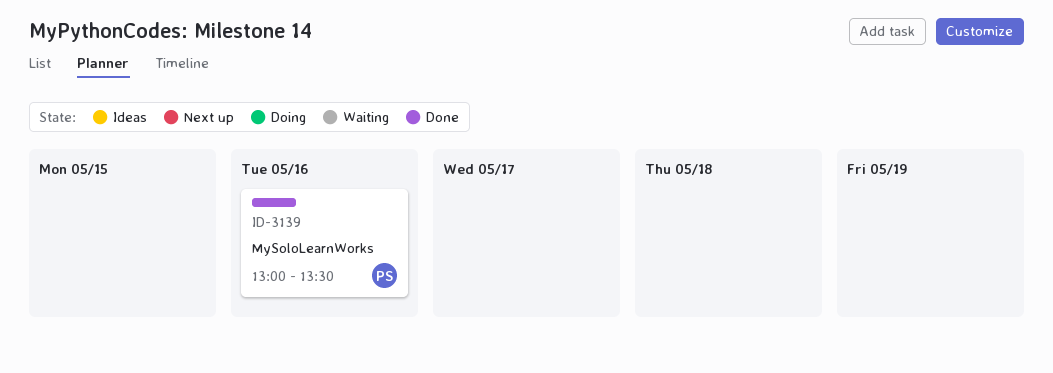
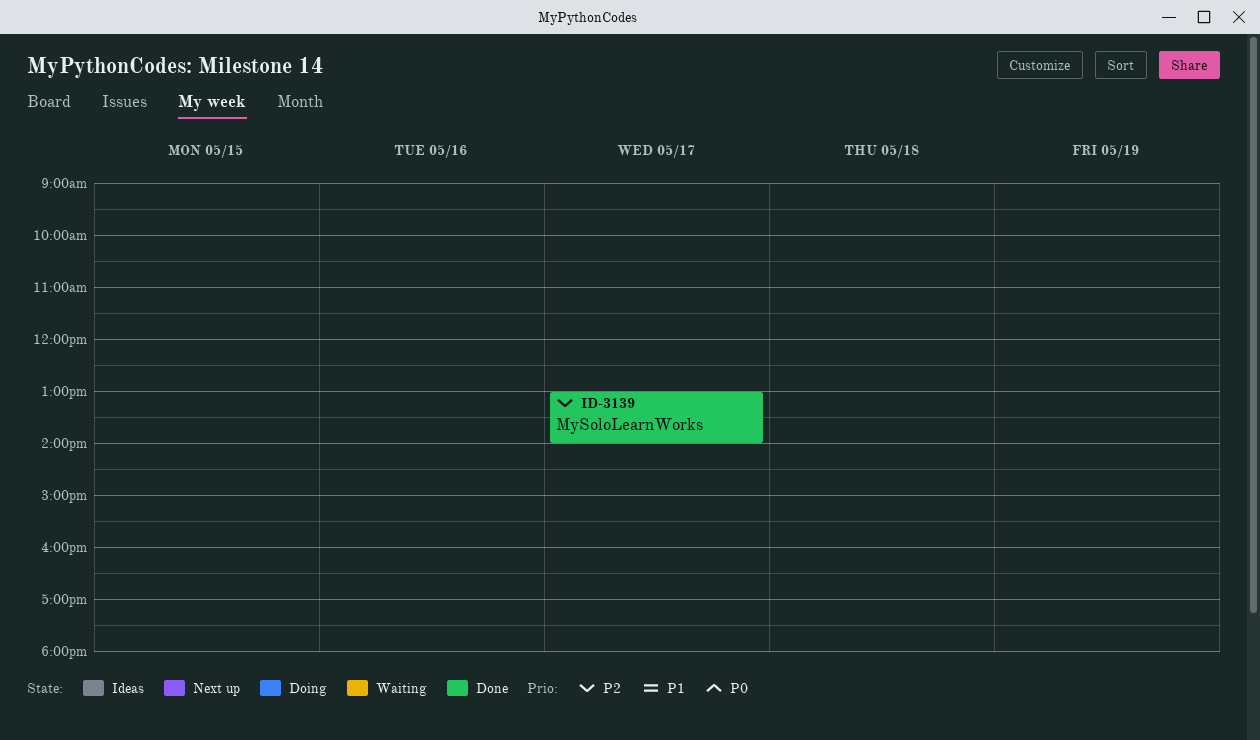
ID-3139, day: May 16 -> May 17
ID-3139, ends: 13:30 -> 14:00

